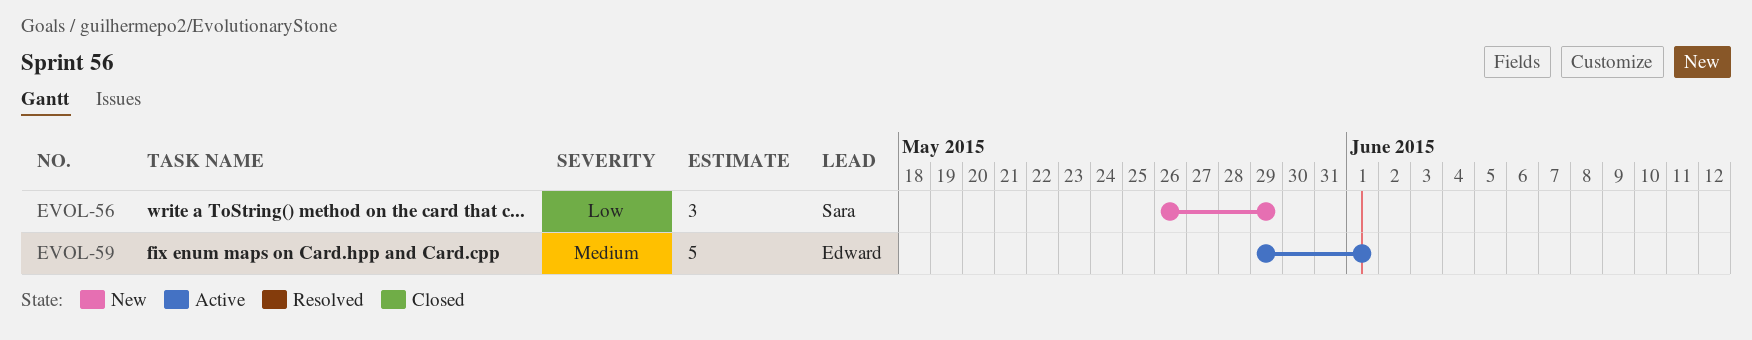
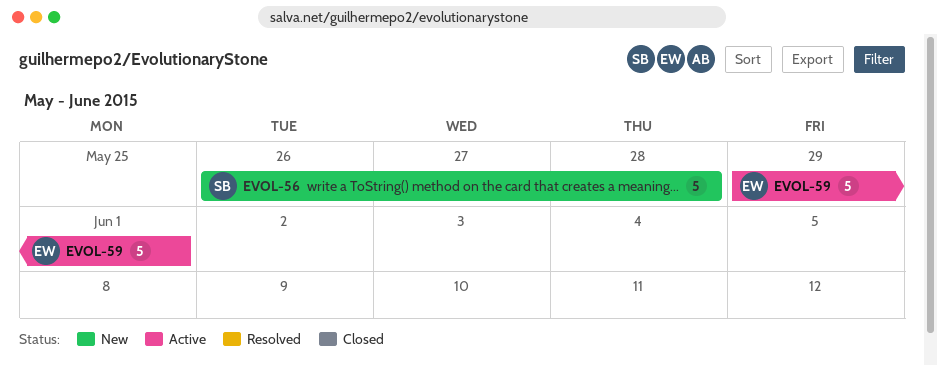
EVOL-56, estimate: 3 -> 5
EVOL-56, due: May 29 -> May 28

